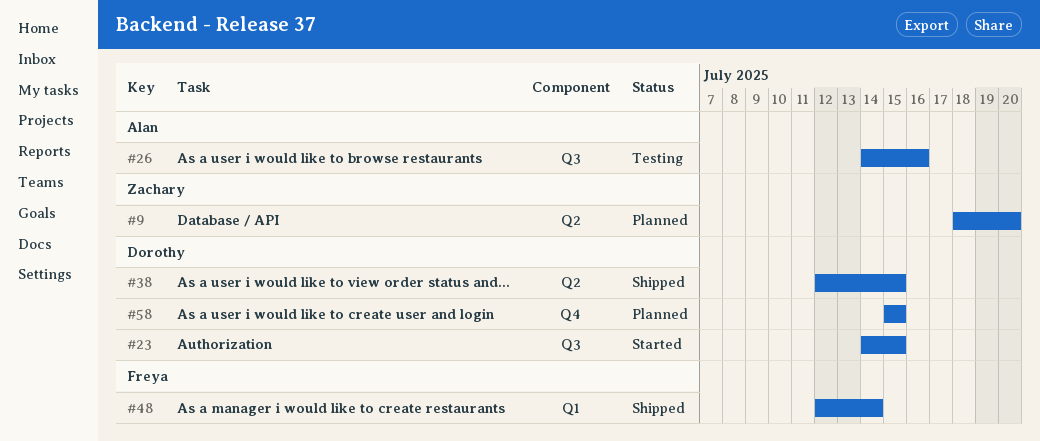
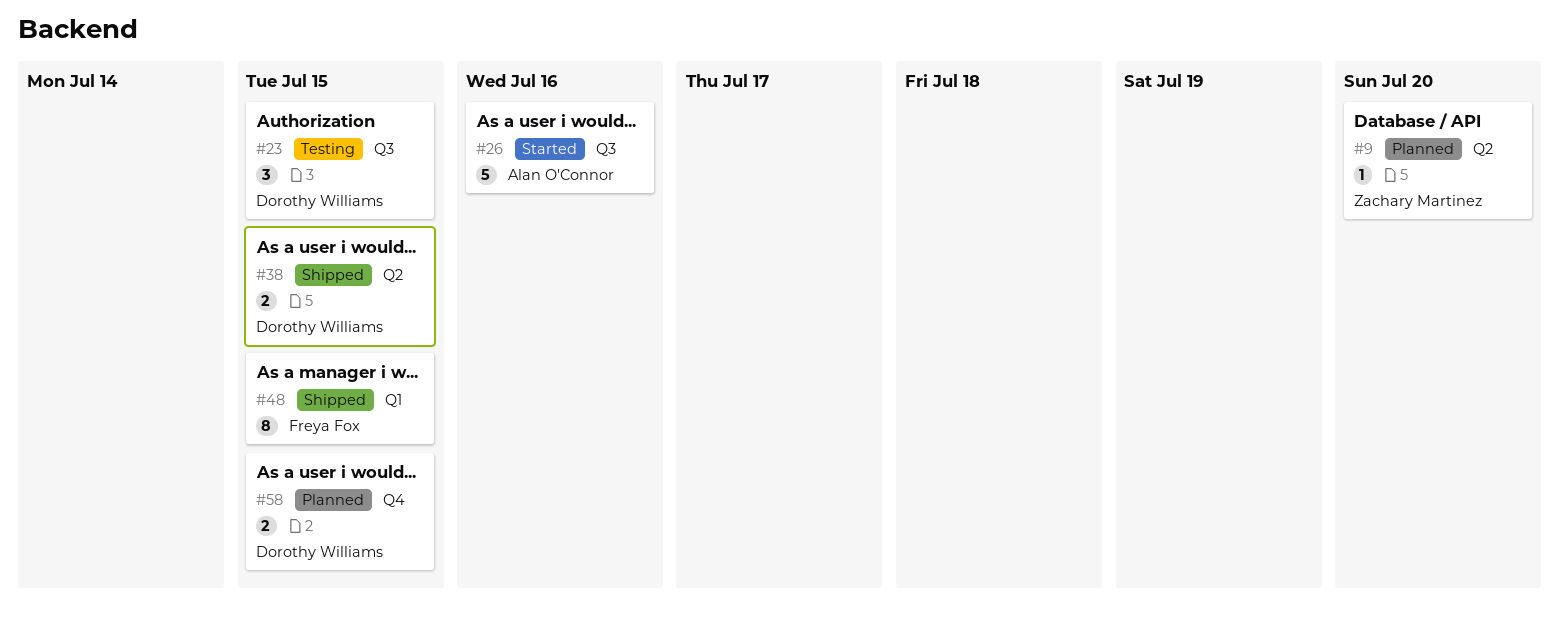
#23, status: Started -> Testing
#26, status: Testing -> Started
#48, due: Jul 14 -> Jul 15

